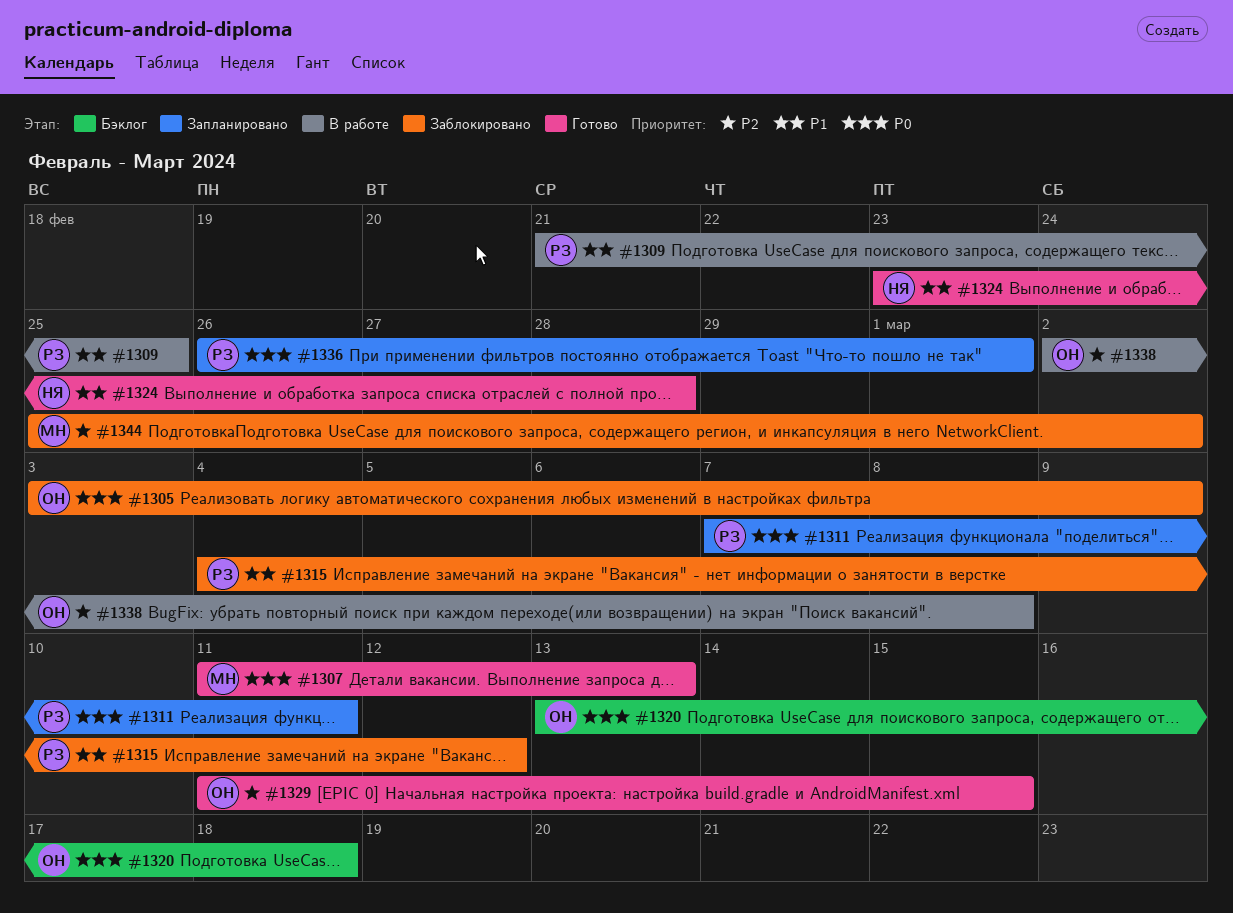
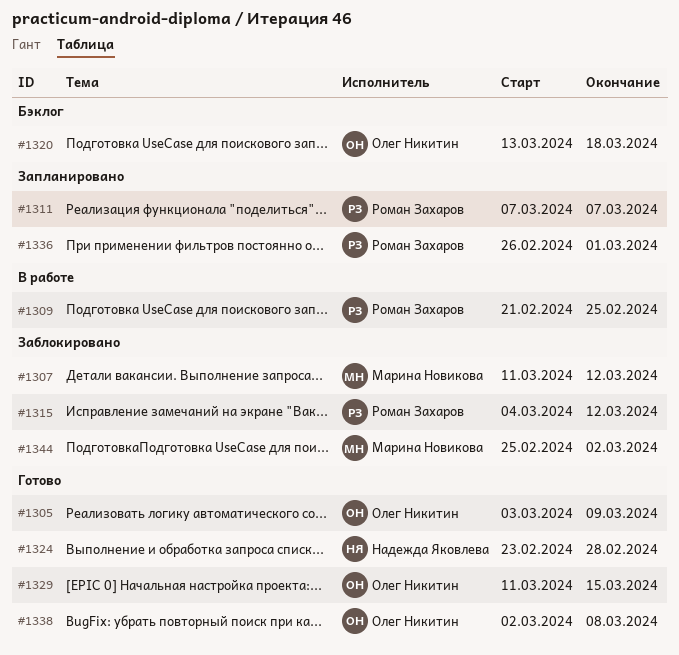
#1305, status: Заблокировано -> Готово
#1307, status: Готово -> Заблокировано
#1307, due: Mar 13 -> Mar 12
#1311, due: Mar 11 -> Mar 7
#1338, status: В работе -> Готово

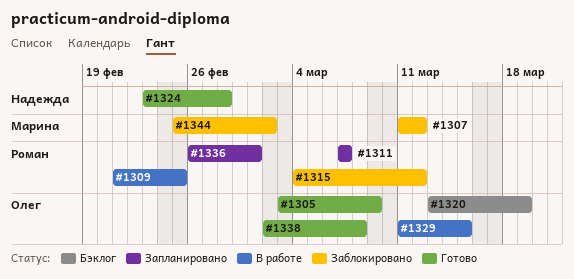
#1320, due: Mar 18 -> Mar 19
#1329, status: Готово -> В работе

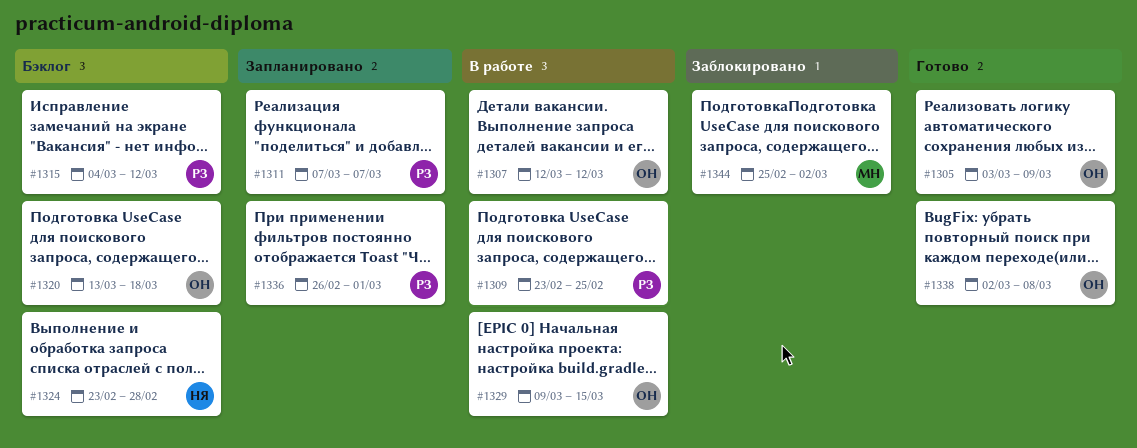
#1307, status: Заблокировано -> В работе
#1307, owner: Марина -> Олег
#1307, start: Mar 11 -> Mar 12
#1309, start: Feb 21 -> Feb 23
#1315, status: Заблокировано -> Бэклог
#1320, due: Mar 19 -> Mar 18
#1324, status: Готово -> Бэклог
#1329, start: Mar 11 -> Mar 9

